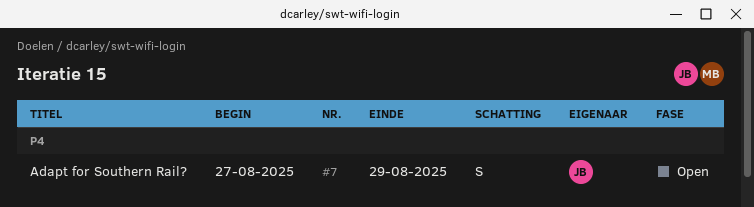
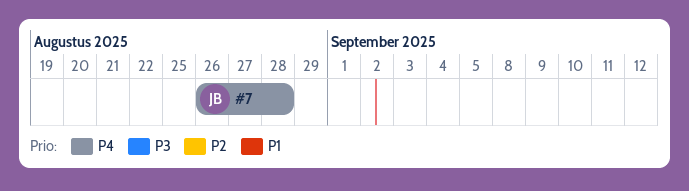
#7, start: Aug 27 -> Aug 26
#7, due: Aug 29 -> Aug 28

